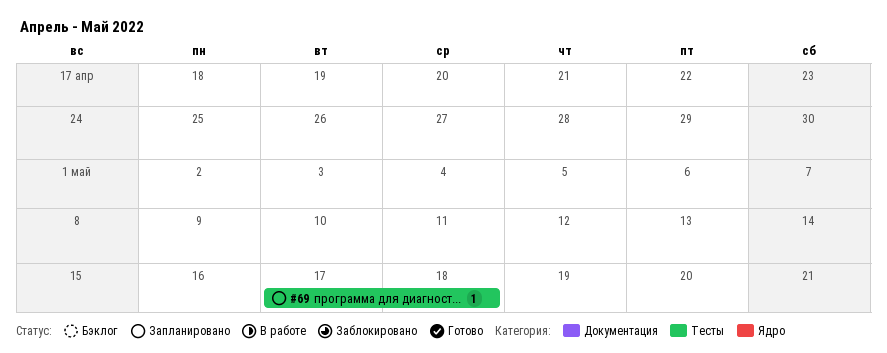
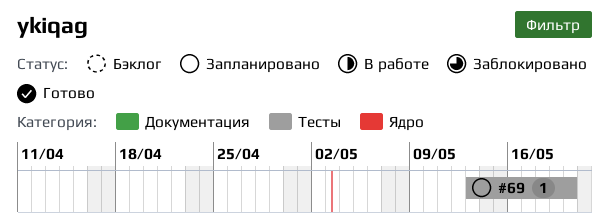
#69, start: May 17 -> May 13
#69, due: May 18 -> May 20

